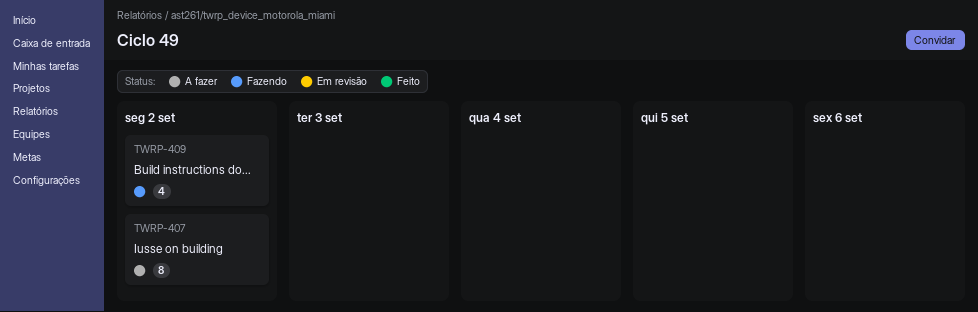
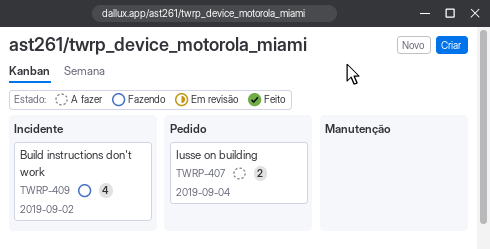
TWRP-407, estimate: 8 -> 2
TWRP-407, due: Sep 2 -> Sep 4

